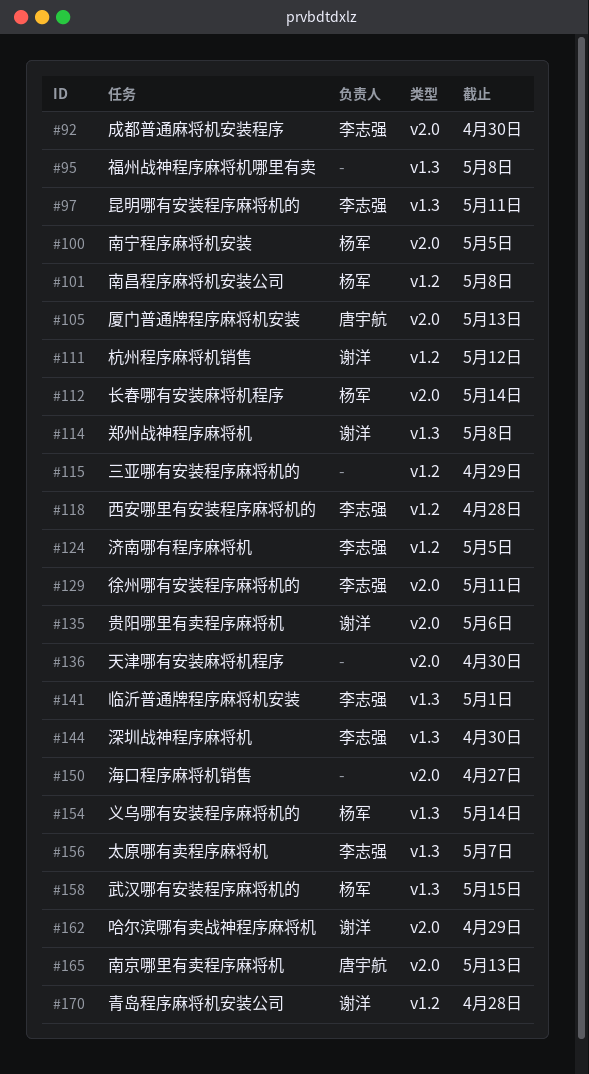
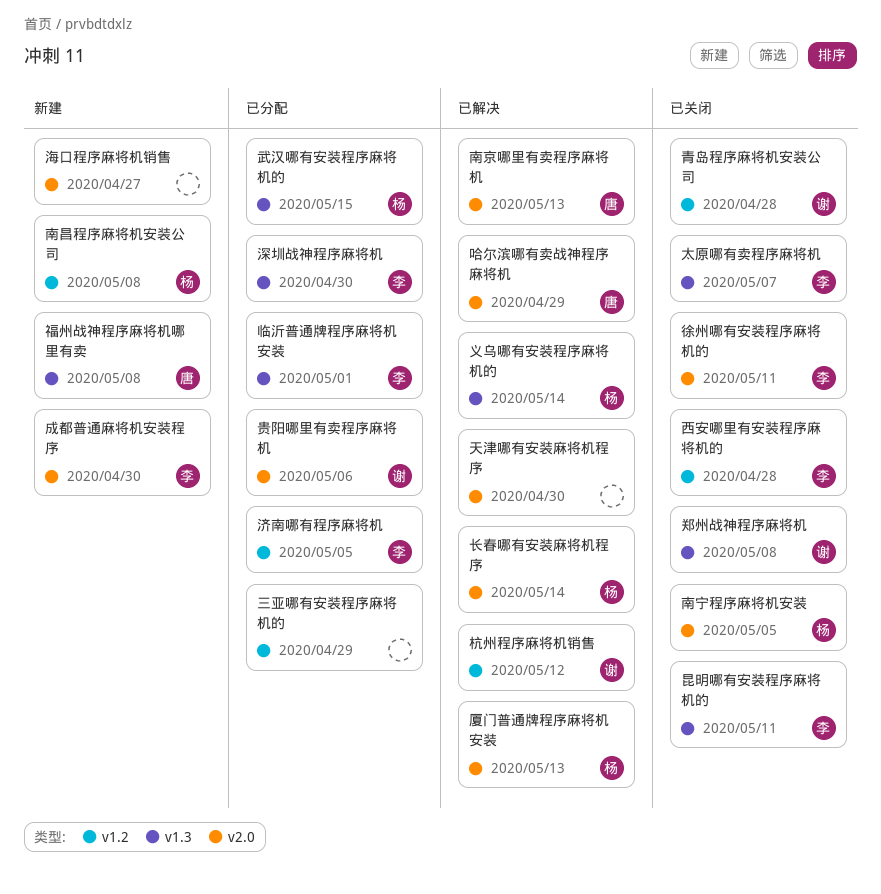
厦门普通牌程序麻将机安装, owner: 唐宇航 -> 杨军
哈尔滨哪有卖战神程序麻将机, owner: 谢洋 -> 唐宇航
福州战神程序麻将机哪里有卖, owner: none -> 唐宇航

